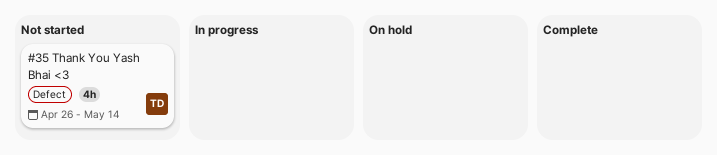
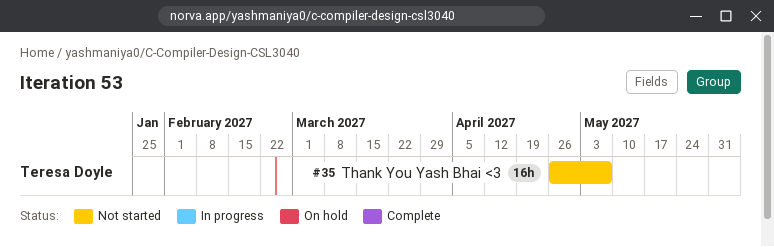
#35, estimate: 4h -> 16h
#35, due: May 14 -> May 7

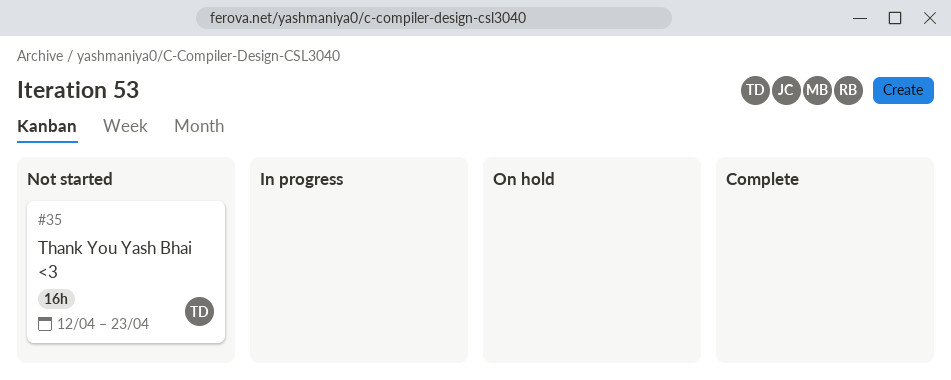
#35, start: Apr 26 -> Apr 12
#35, due: May 7 -> Apr 23

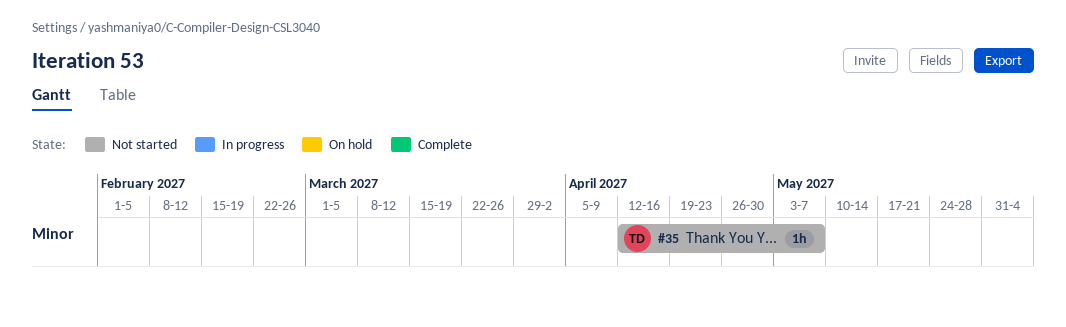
#35, estimate: 16h -> 1h
#35, due: Apr 23 -> May 7

